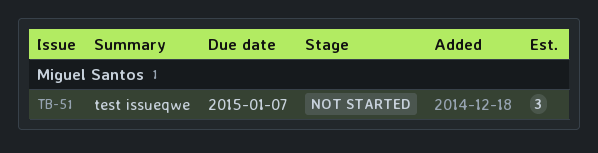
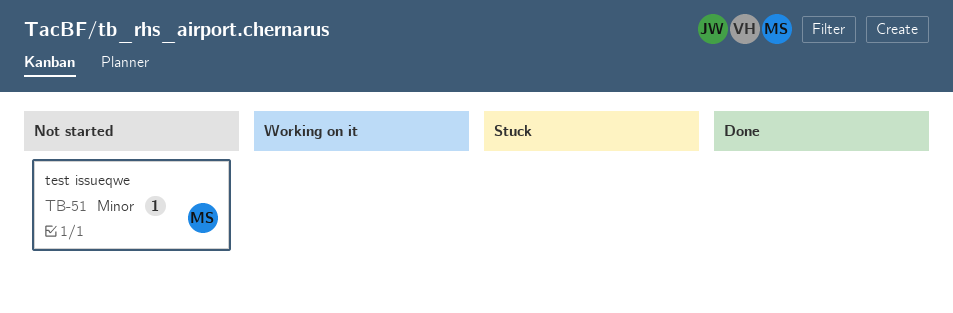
TB-51, estimate: 3 -> 1

